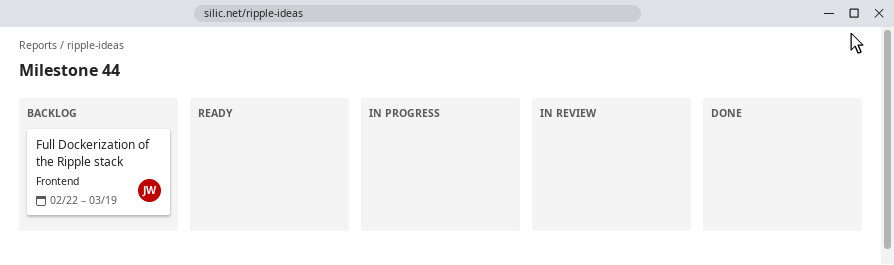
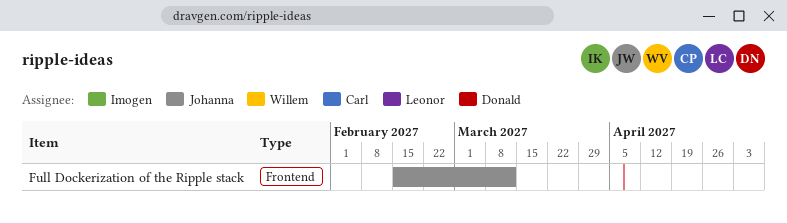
Full Dockerization of the Ripple stack, start: Feb 22 -> Feb 15
Full Dockerization of the Ripple stack, due: Mar 19 -> Mar 12

